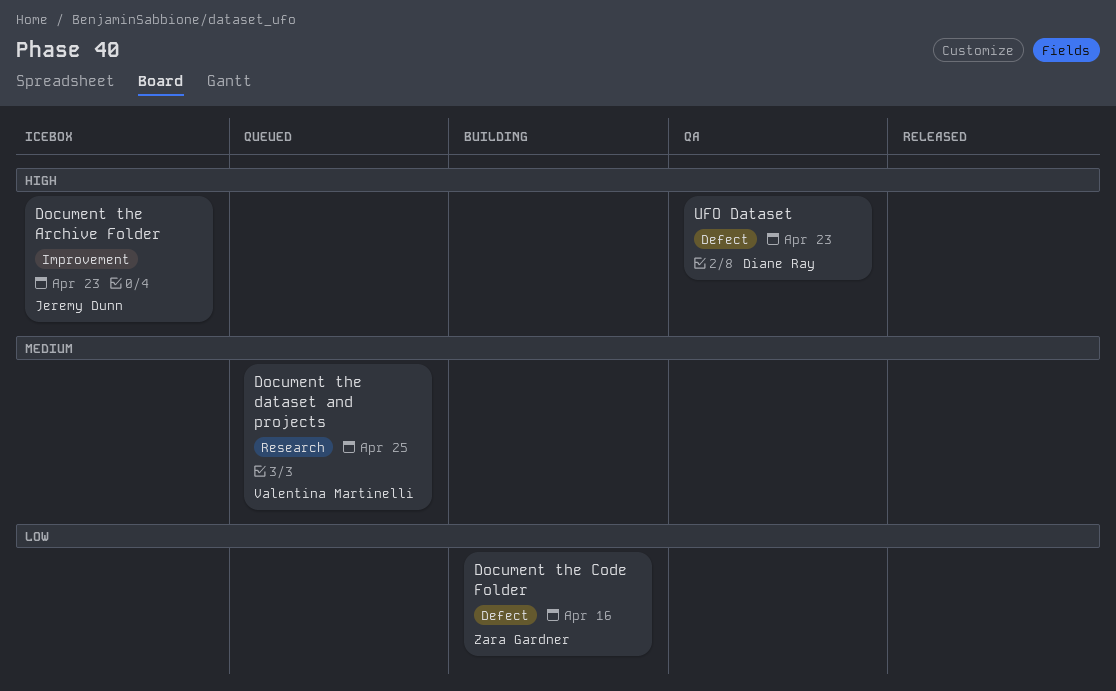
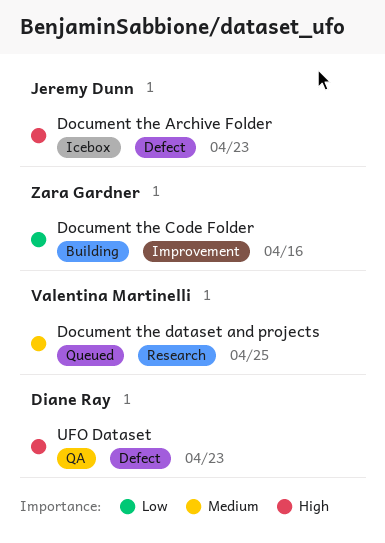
Document the Archive Folder, label: Improvement -> Defect
Document the Code Folder, label: Defect -> Improvement

